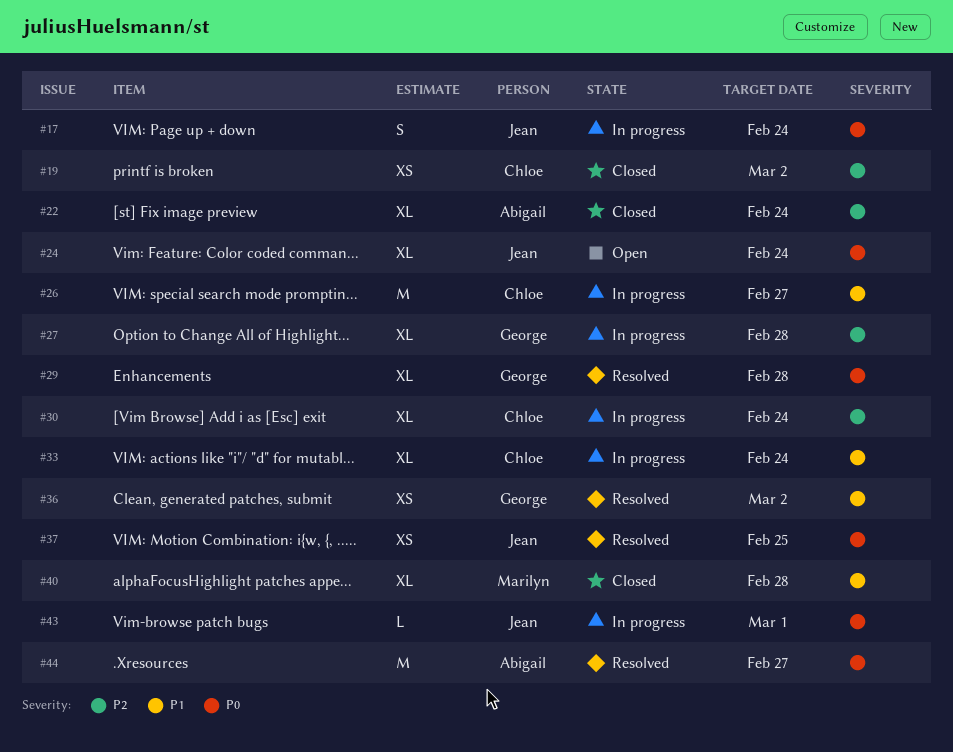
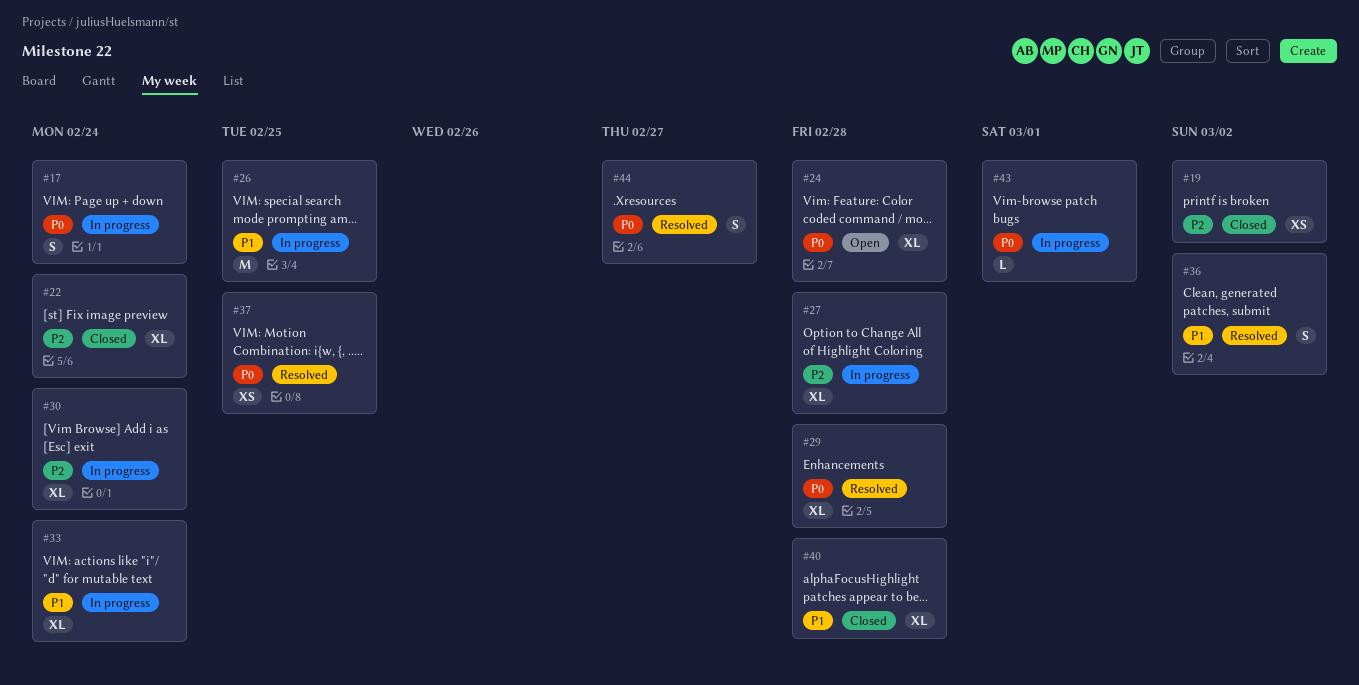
#24, due: Feb 24 -> Feb 28
#26, due: Feb 27 -> Feb 25
#36, estimate: XS -> S
#44, estimate: M -> S

